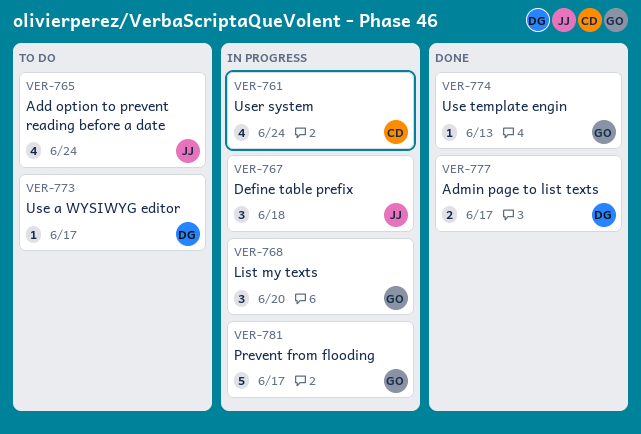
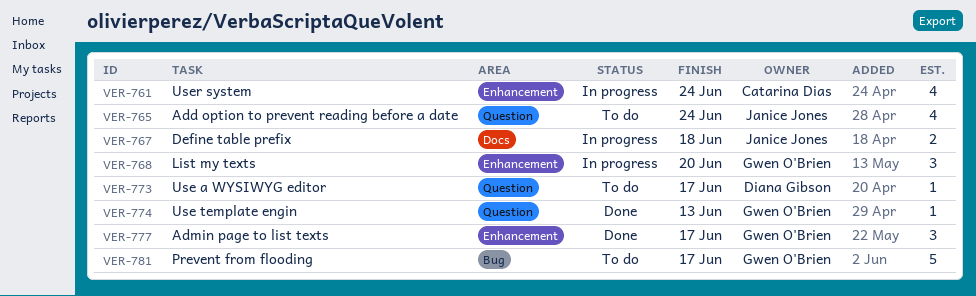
VER-767, estimate: 3 -> 2
VER-777, owner: Diana Gibson -> Gwen O'Brien
VER-777, estimate: 2 -> 3
VER-781, status: In progress -> To do

